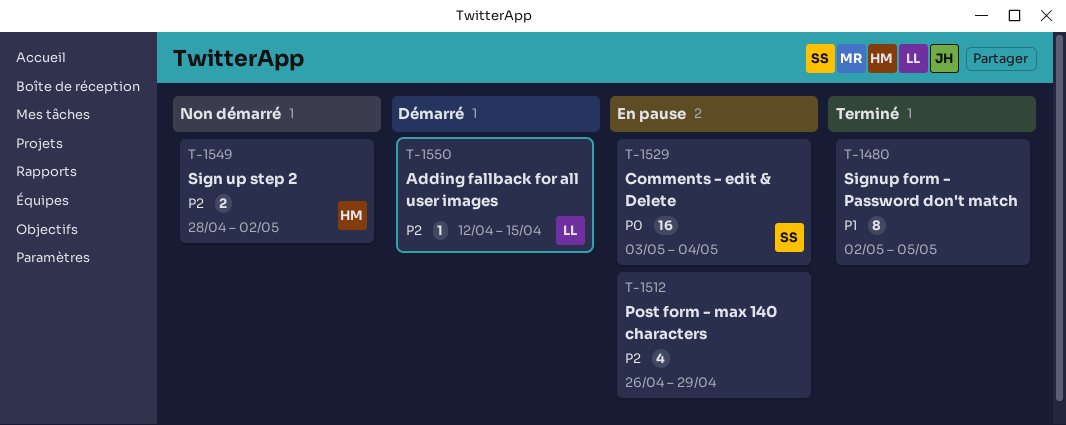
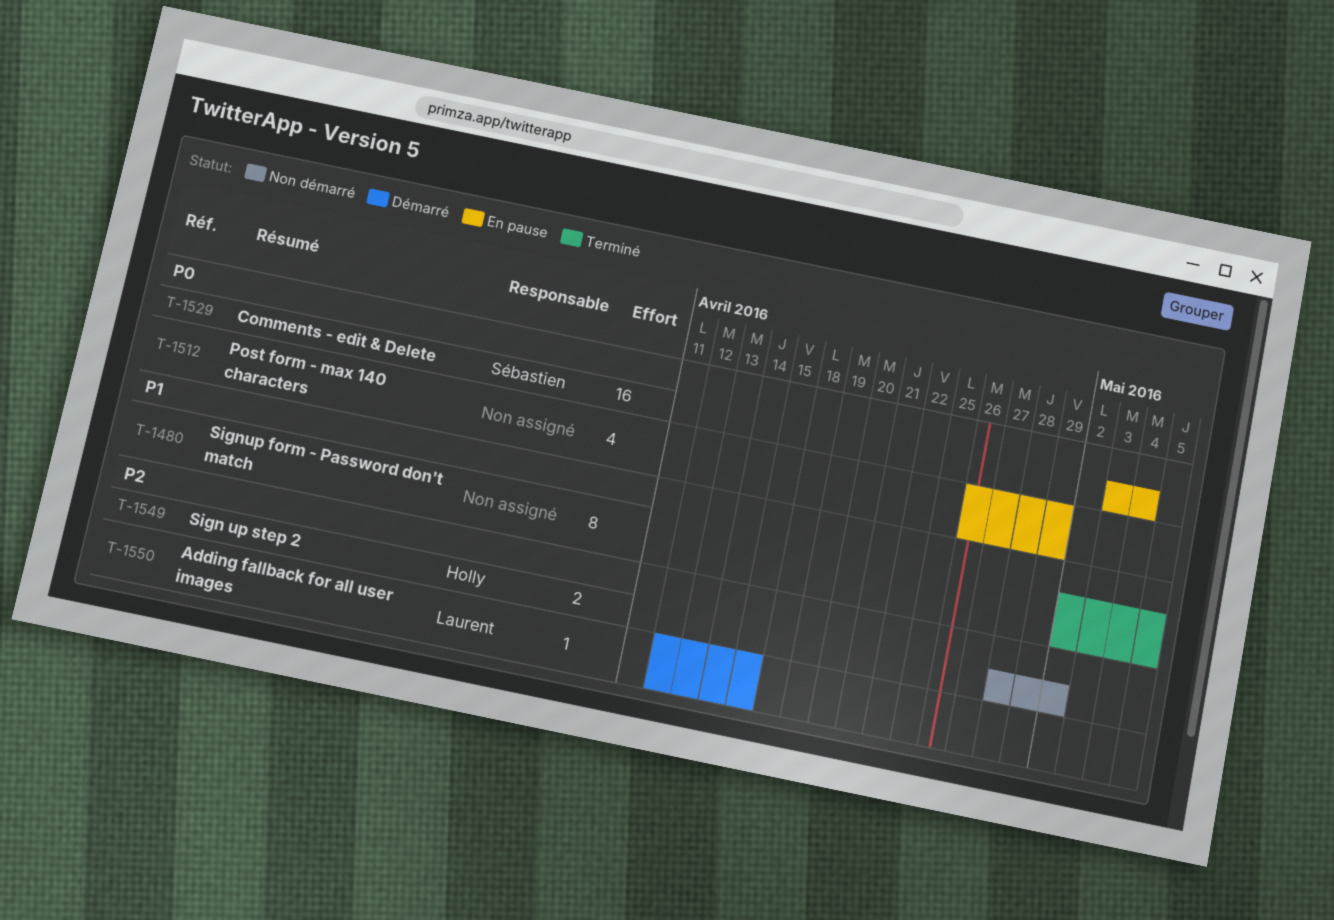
T-1512, priority: P2 -> P0

